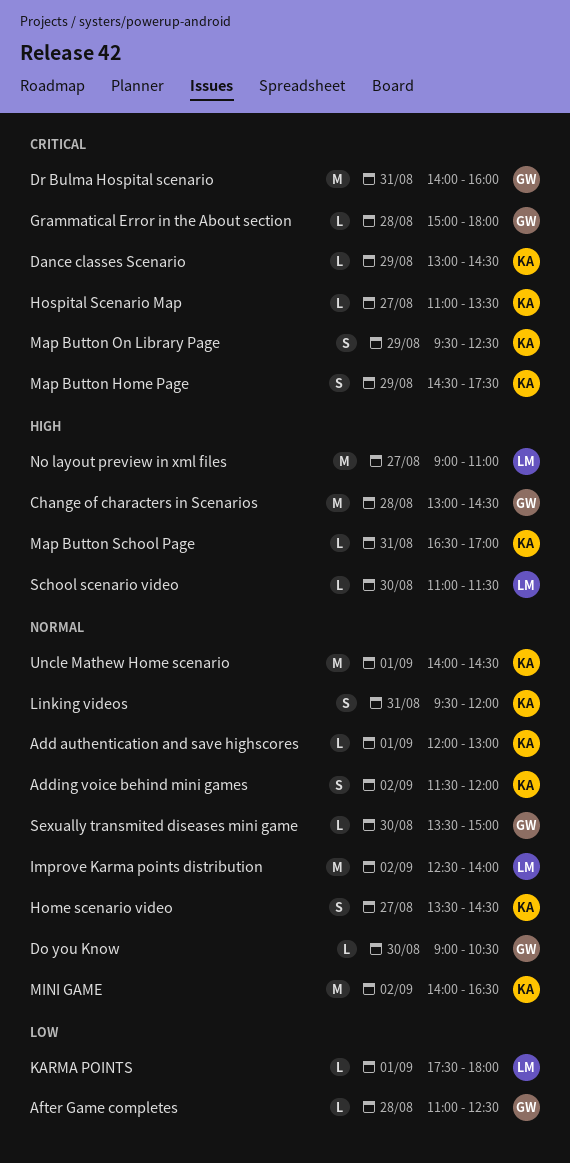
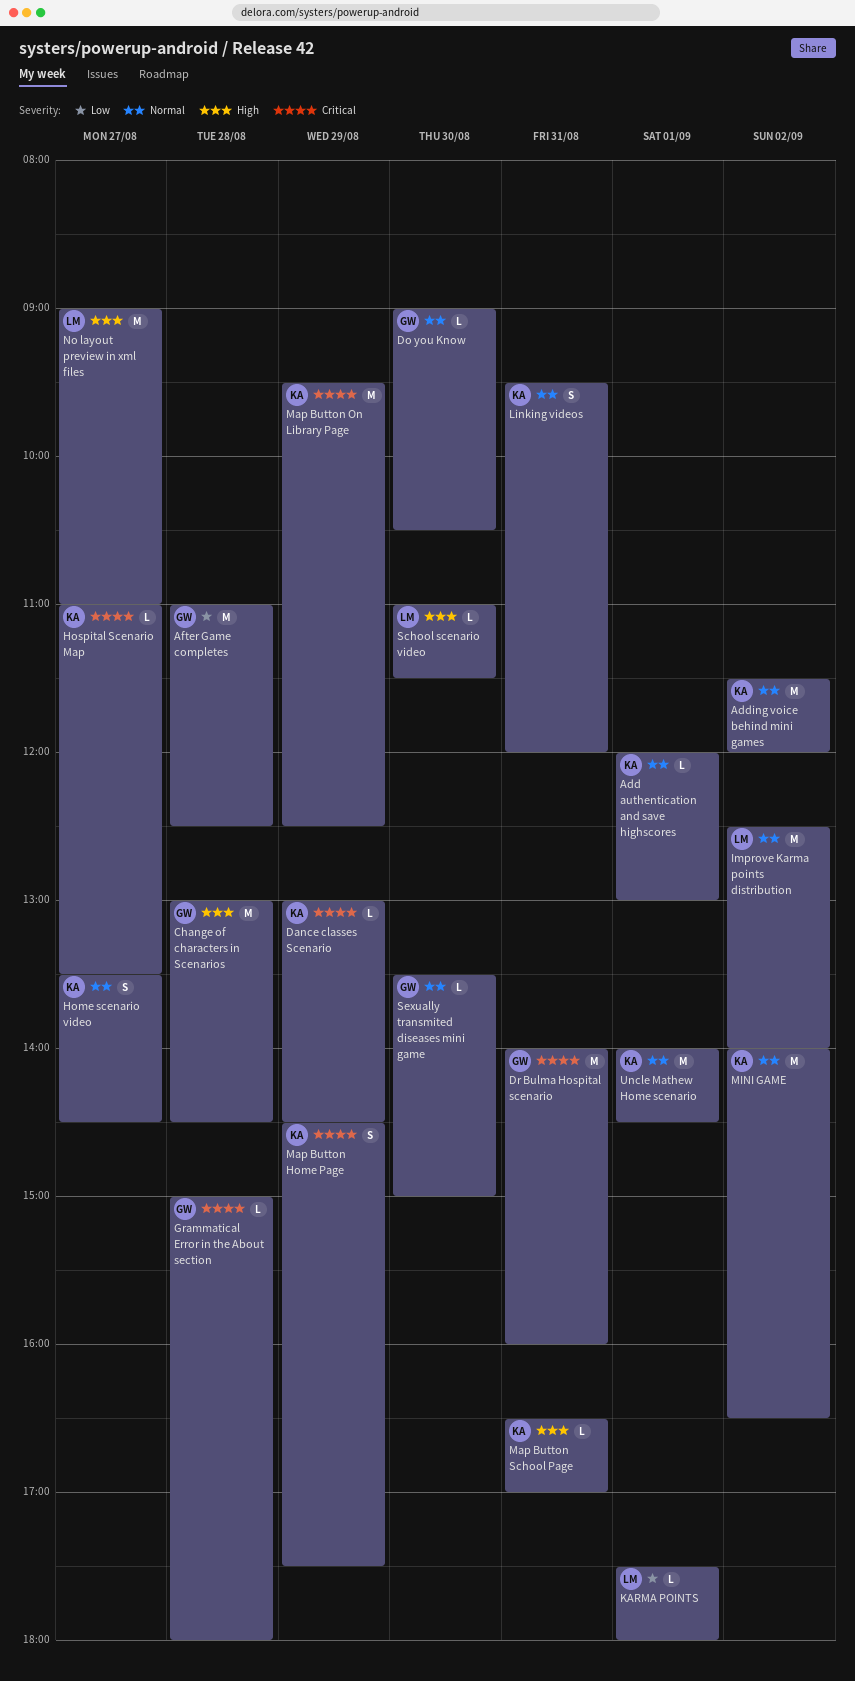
Adding voice behind mini games, estimate: S -> M
After Game completes, estimate: L -> M
Map Button On Library Page, estimate: S -> M

